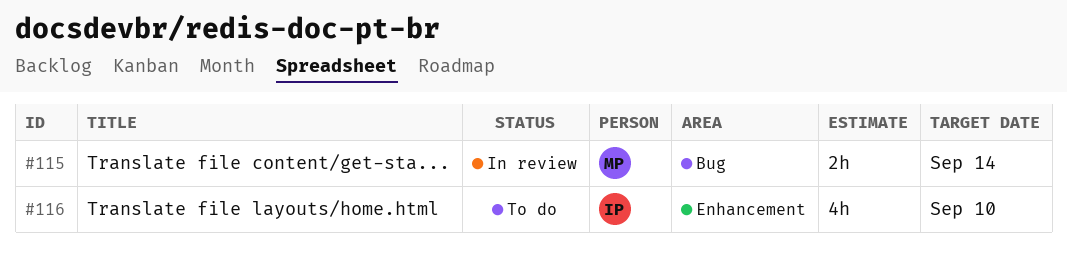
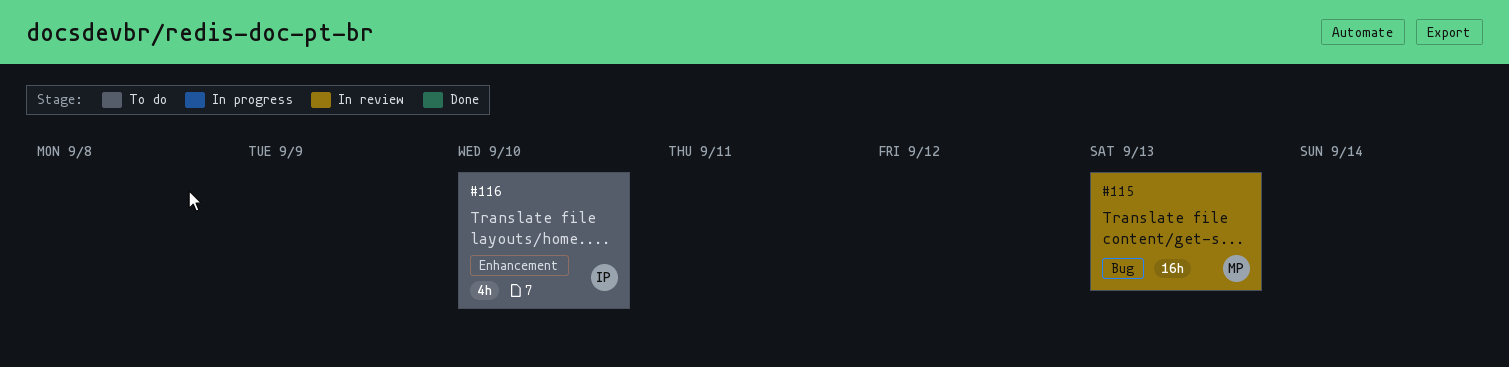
#115, estimate: 2h -> 16h
#115, due: Sep 14 -> Sep 13

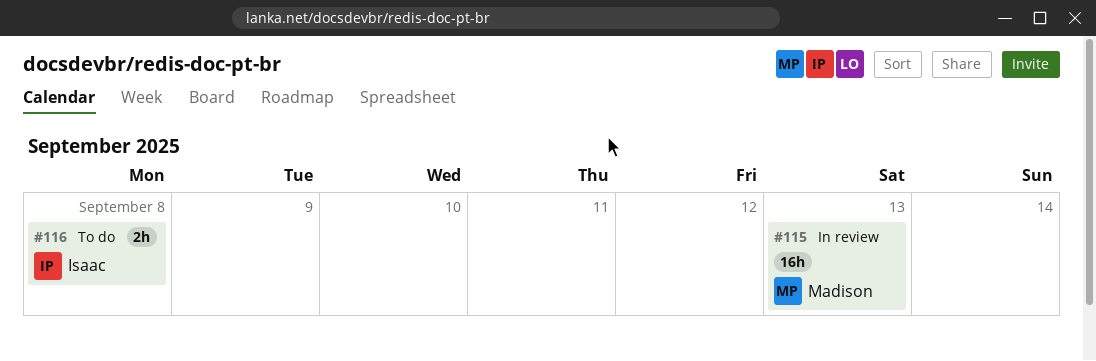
#116, estimate: 4h -> 2h
#116, due: Sep 10 -> Sep 8

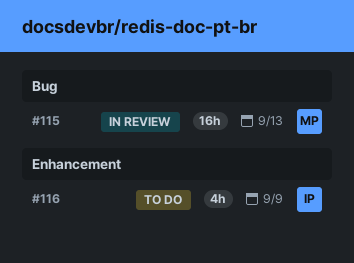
#116, estimate: 2h -> 4h
#116, due: Sep 8 -> Sep 9

